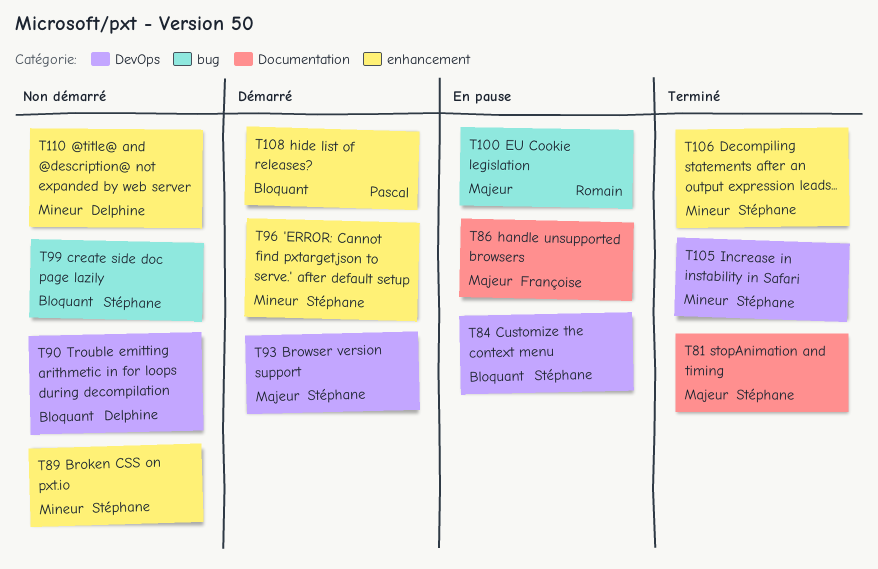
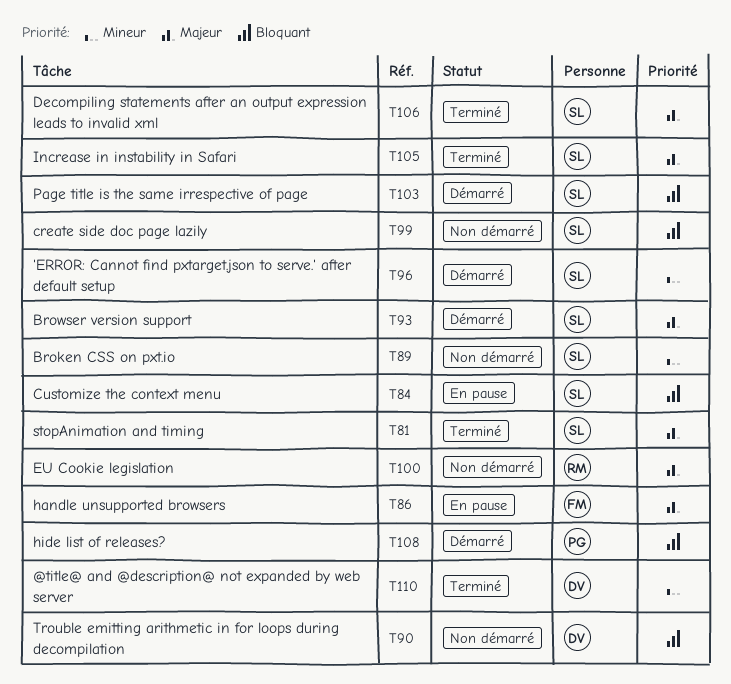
T100, status: En pause -> Non démarré
T103: none -> present
T105, priority: Mineur -> Majeur
T106, priority: Mineur -> Majeur
T110, status: Non démarré -> Terminé

